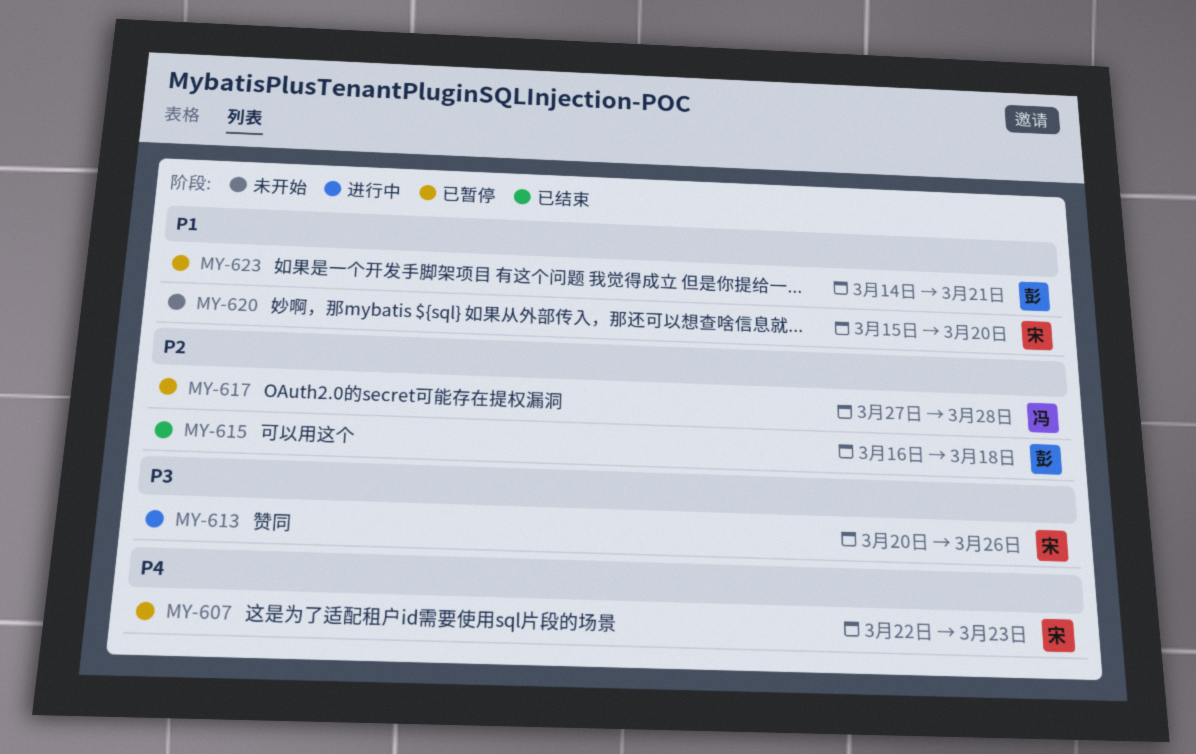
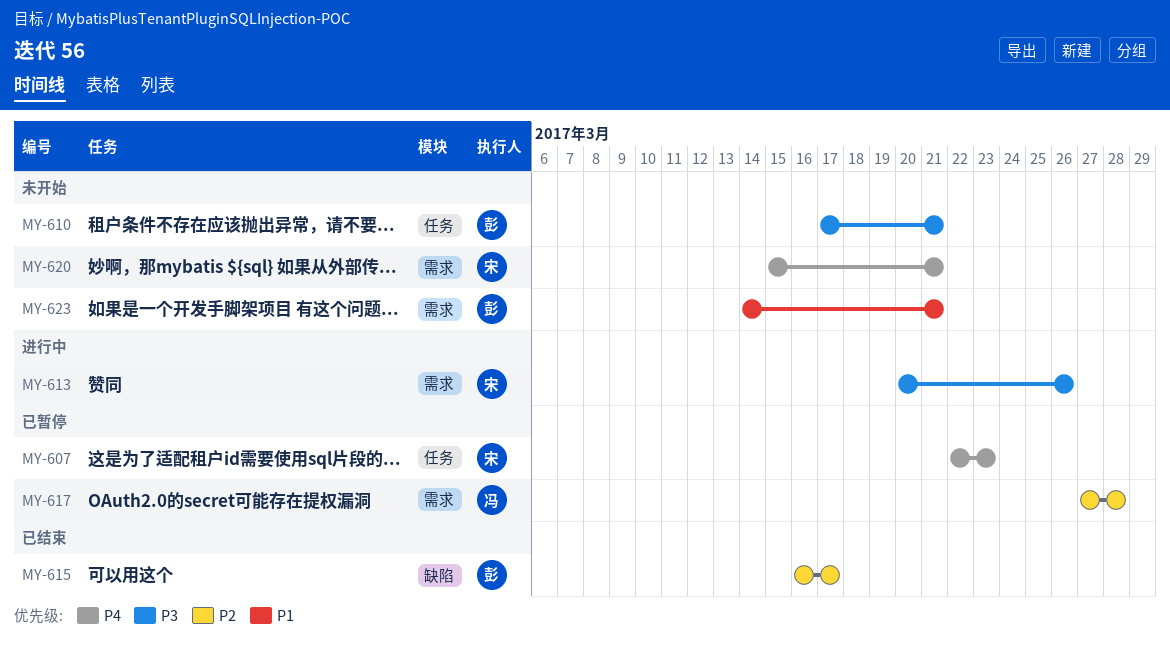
MY-610: none -> present
MY-615, due: Mar 18 -> Mar 17
MY-620, priority: P1 -> P4
MY-620, due: Mar 20 -> Mar 21
MY-623, status: 已暂停 -> 未开始

